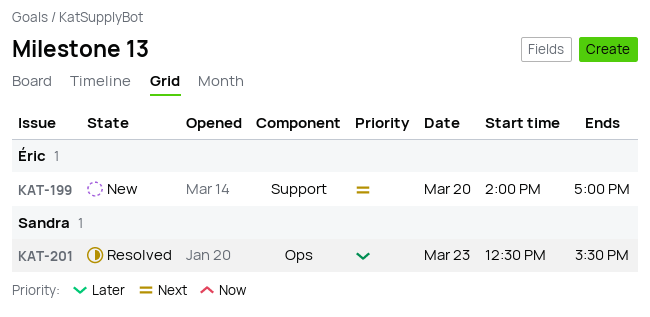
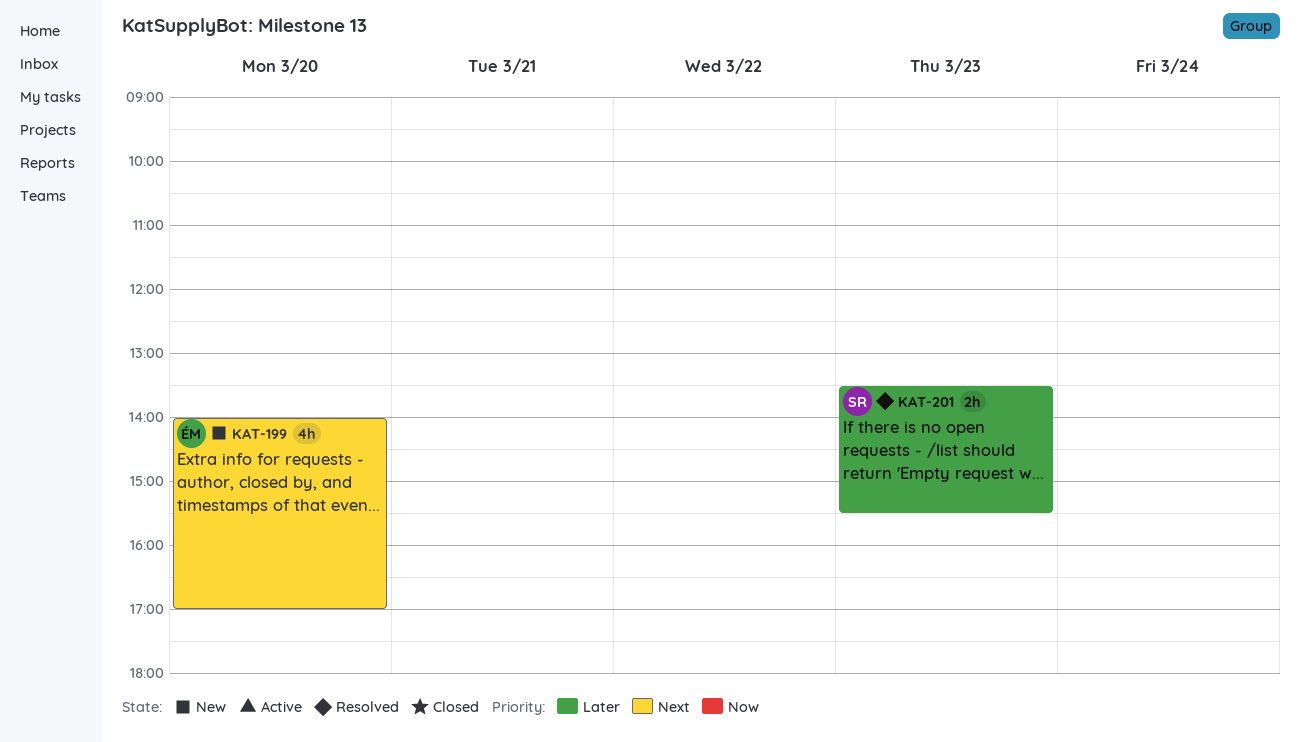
KAT-201, begins: 12:30 -> 13:30

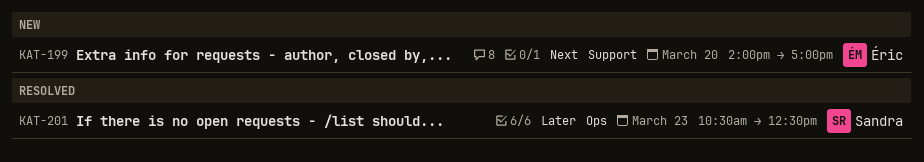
KAT-201, begins: 13:30 -> 10:30
KAT-201, ends: 15:30 -> 12:30

